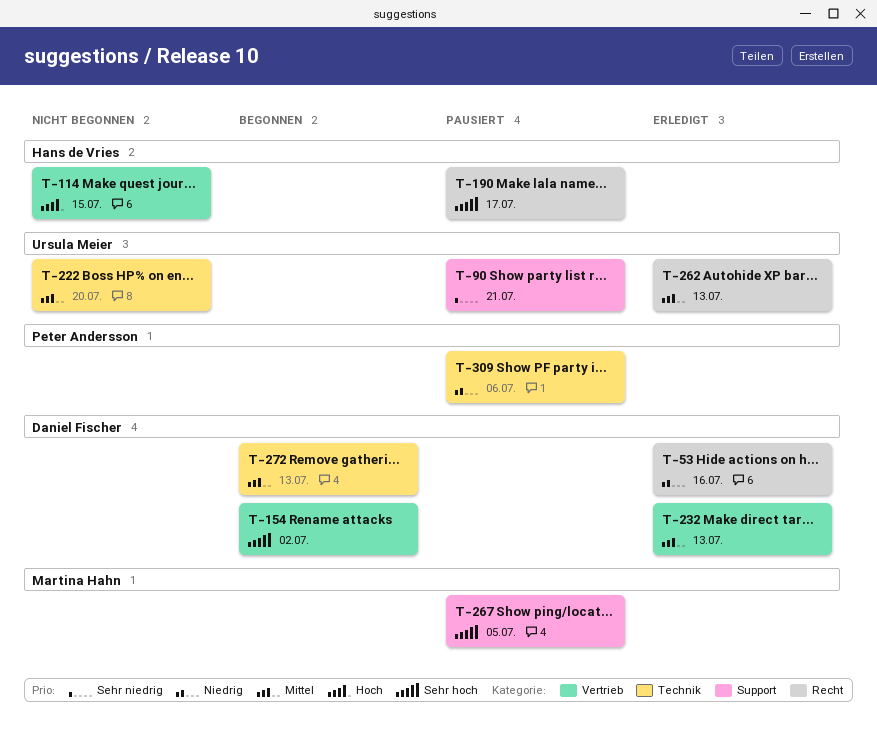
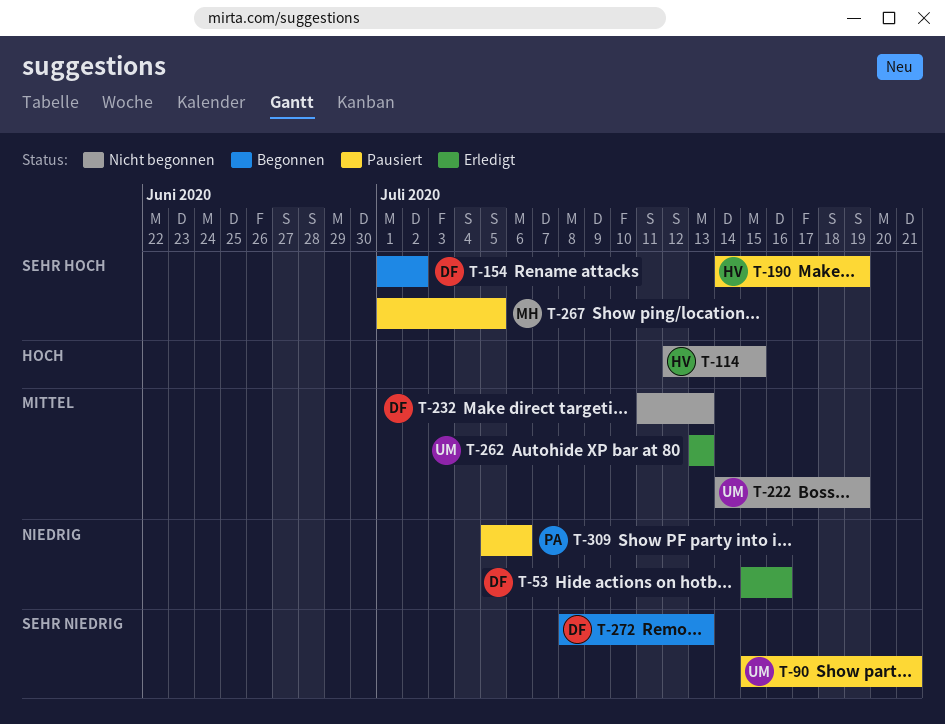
T-190, due: Jul 17 -> Jul 19
T-222, due: Jul 20 -> Jul 19
T-232, status: Erledigt -> Nicht begonnen
T-272, priority: Mittel -> Sehr niedrig

